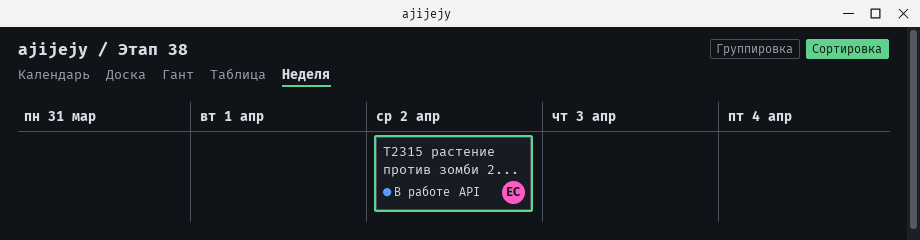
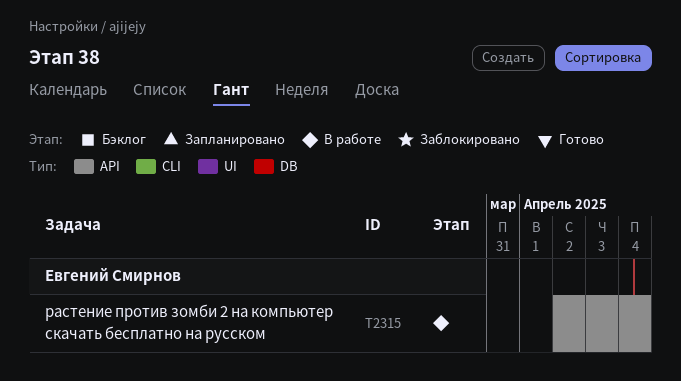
T2315, due: Apr 2 -> Apr 4

